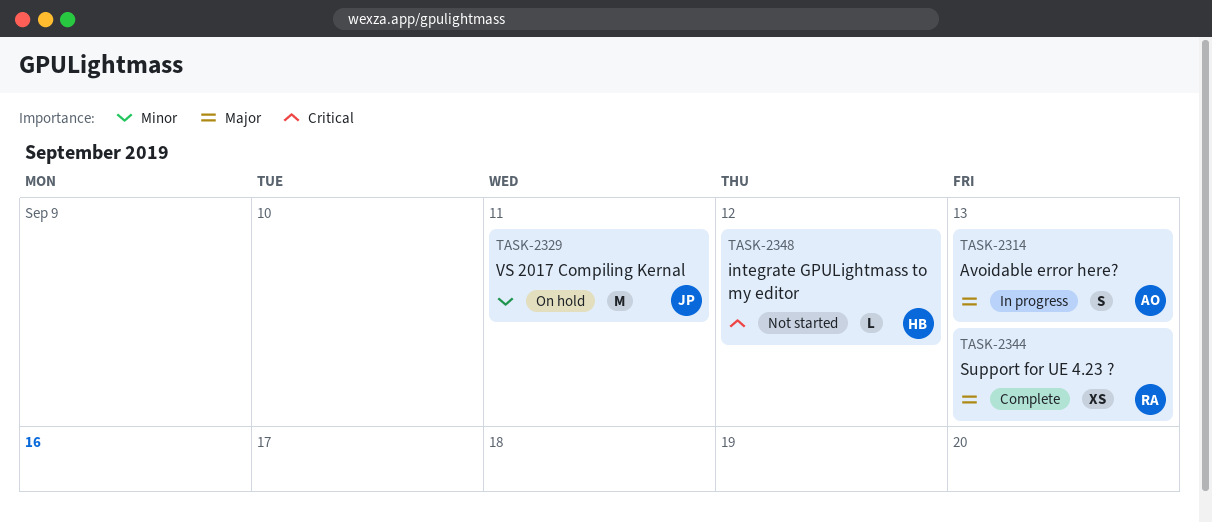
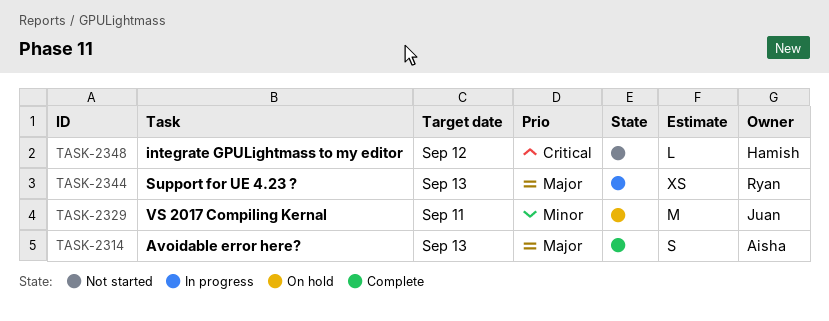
TASK-2314, status: In progress -> Complete
TASK-2344, status: Complete -> In progress

